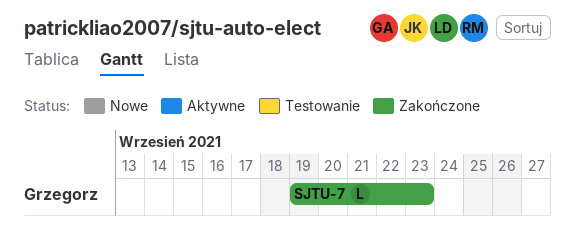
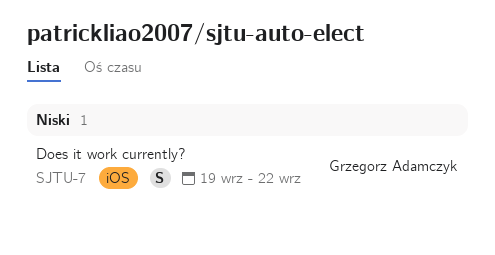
SJTU-7, estimate: L -> S
SJTU-7, due: Sep 23 -> Sep 22

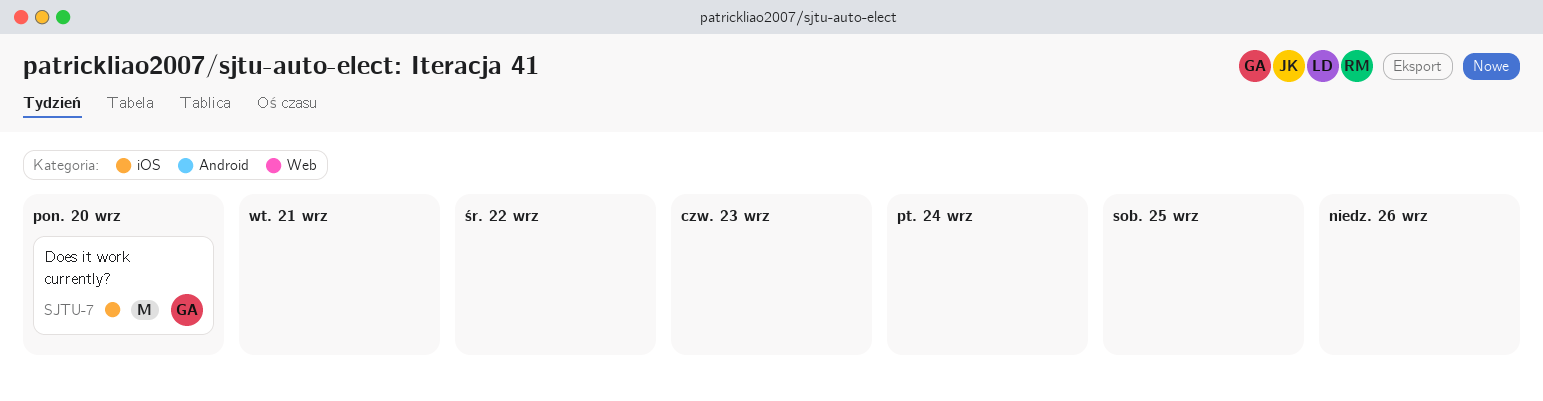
SJTU-7, estimate: S -> M
SJTU-7, due: Sep 22 -> Sep 20

